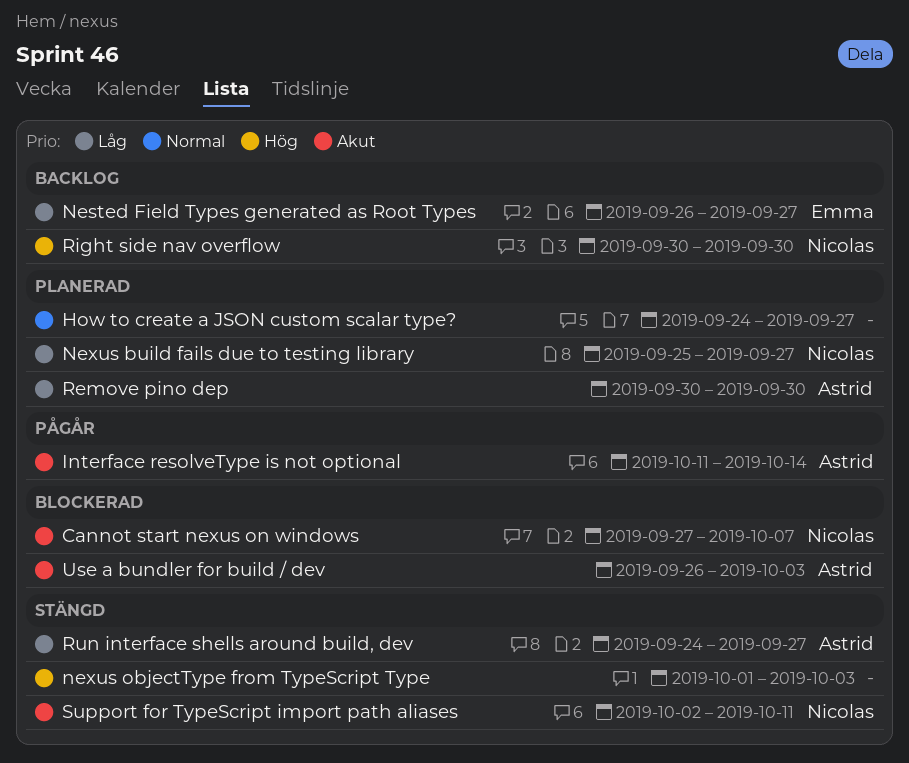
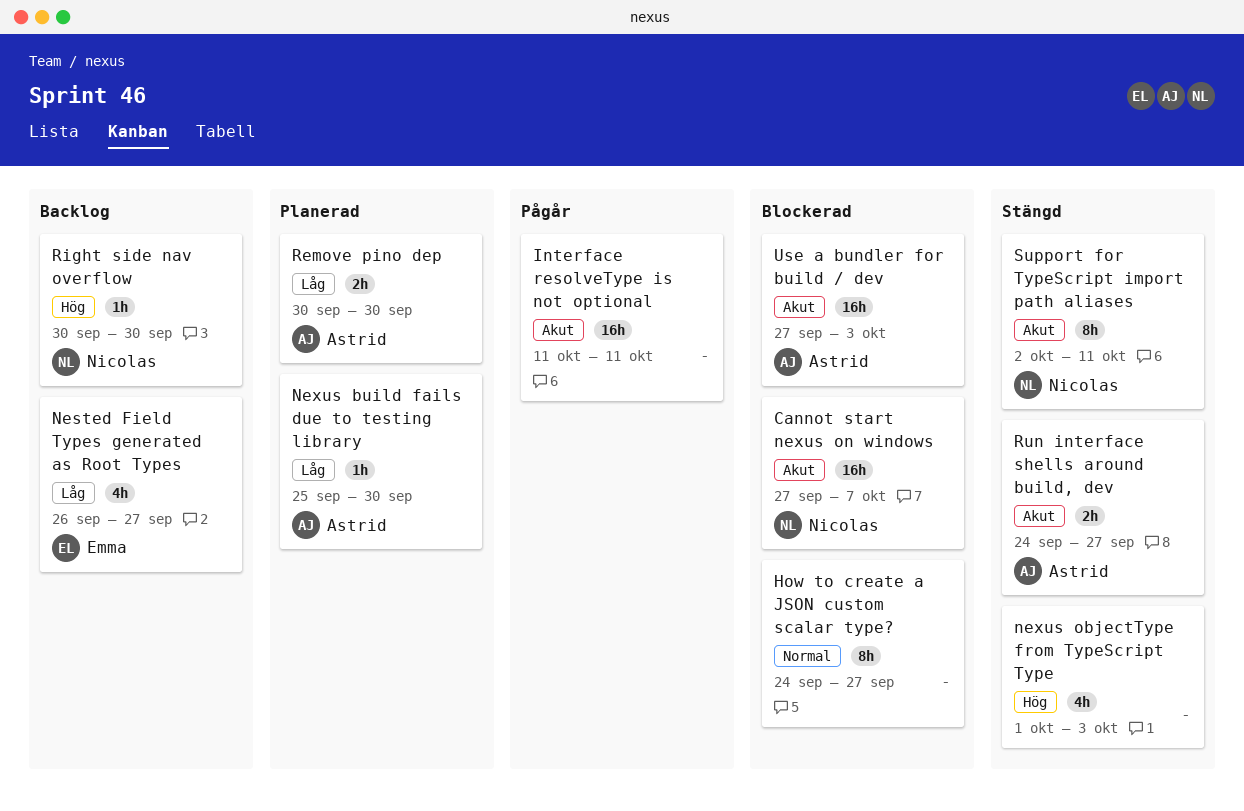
How to create a JSON custom scalar type?, status: Planerad -> Blockerad
Interface resolveType is not optional, owner: Astrid -> none
Interface resolveType is not optional, due: Oct 14 -> Oct 11
Nexus build fails due to testing library, owner: Nicolas -> Astrid
Nexus build fails due to testing library, due: Sep 27 -> Sep 30
Run interface shells around build, dev, priority: Låg -> Akut
Use a bundler for build / dev, start: Sep 26 -> Sep 27

